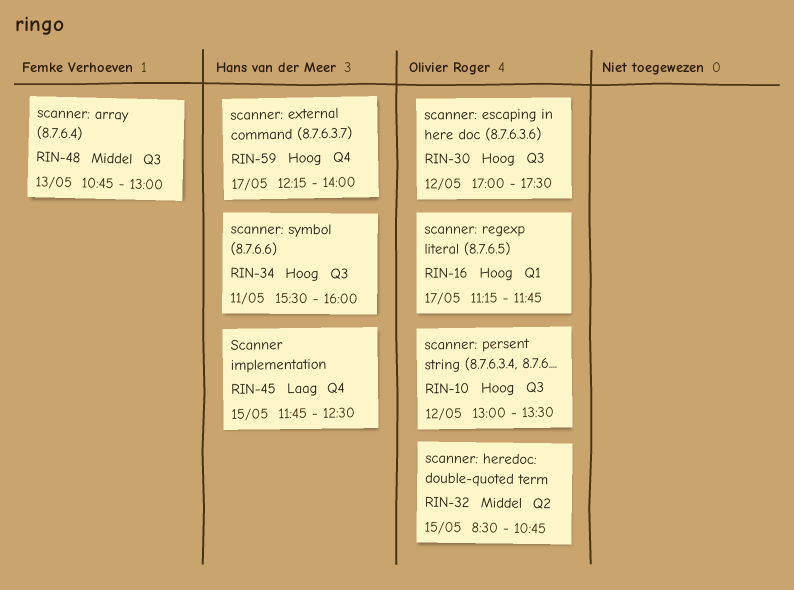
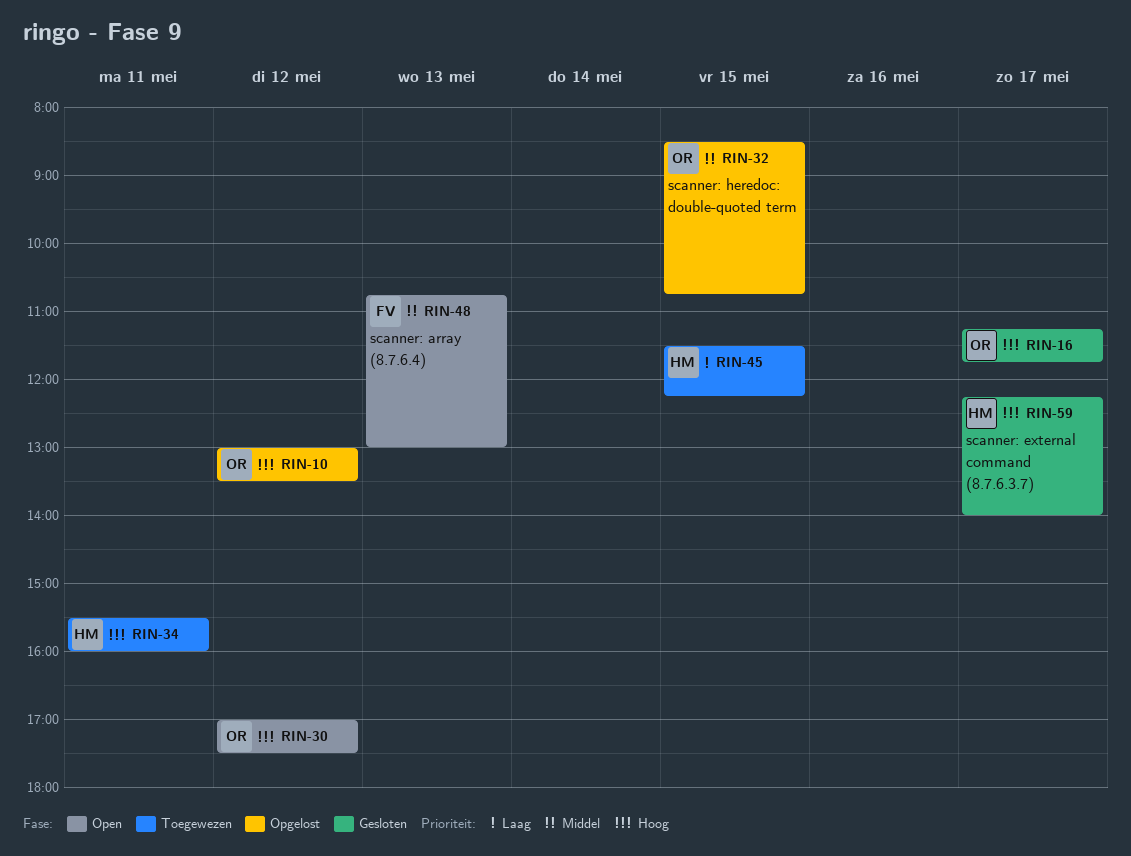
RIN-45, begins: 11:45 -> 11:30
RIN-45, ends: 12:30 -> 12:15

